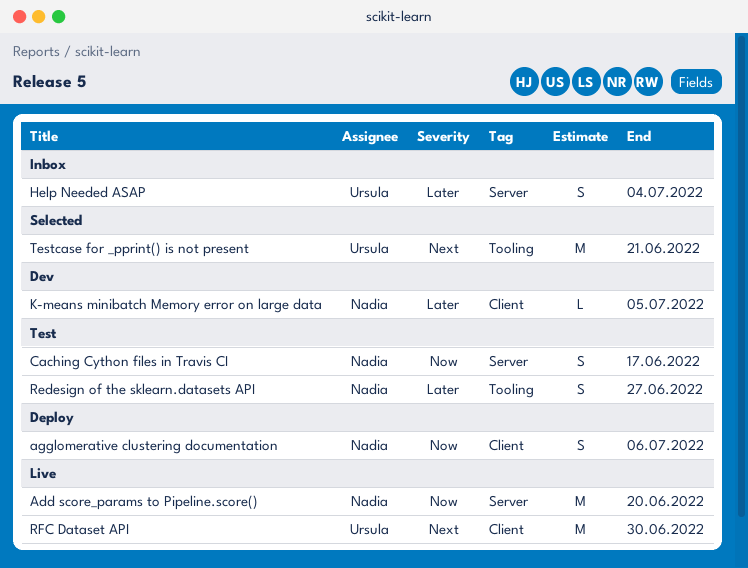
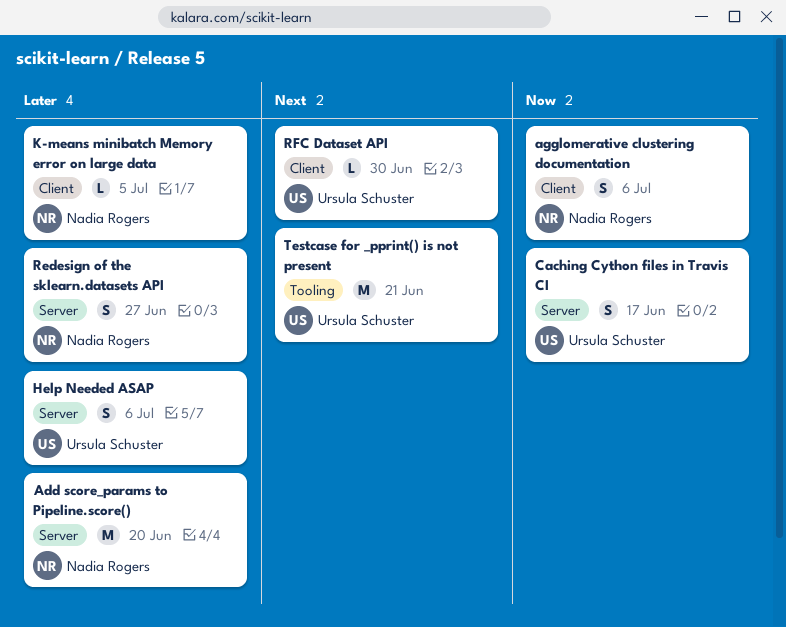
Add score_params to Pipeline.score(), priority: Now -> Later
Caching Cython files in Travis CI, owner: Nadia Rogers -> Ursula Schuster
Help Needed ASAP, due: Jul 4 -> Jul 6
Redesign of the sklearn.datasets API, label: Tooling -> Server
RFC Dataset API, estimate: M -> L

